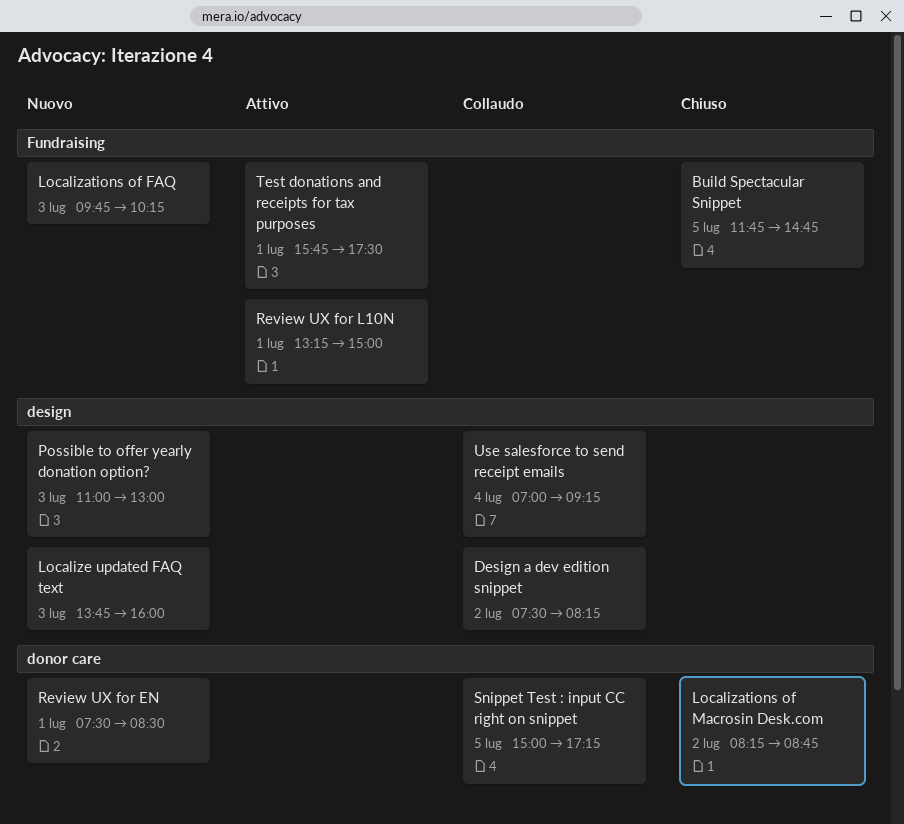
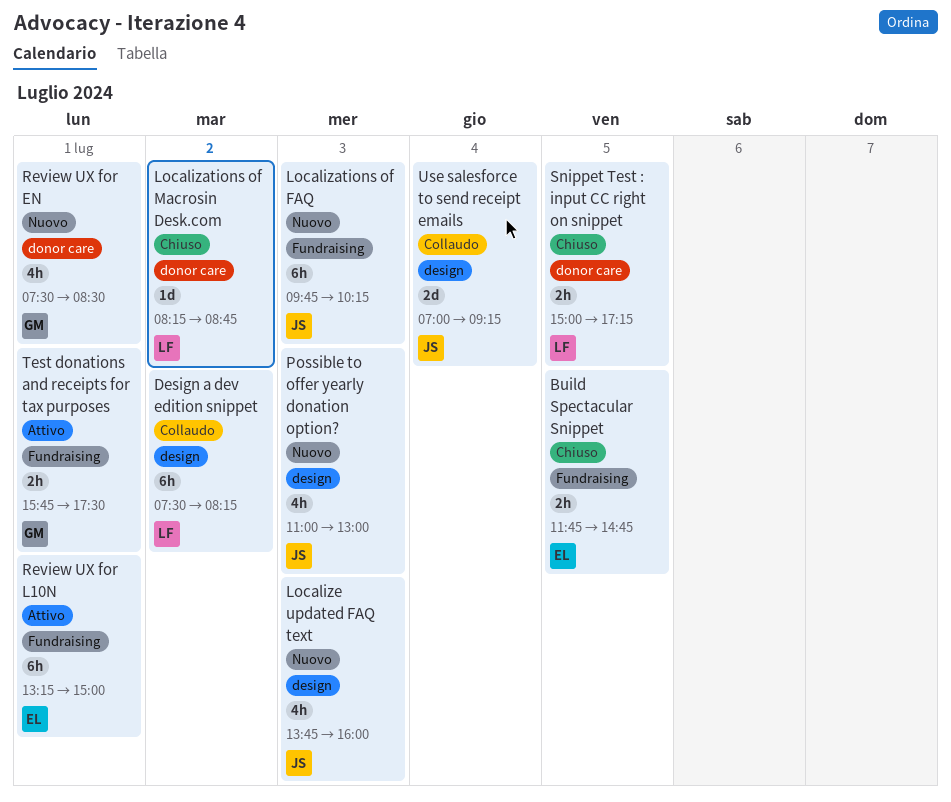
Snippet Test : input CC right on snippet, status: Collaudo -> Chiuso

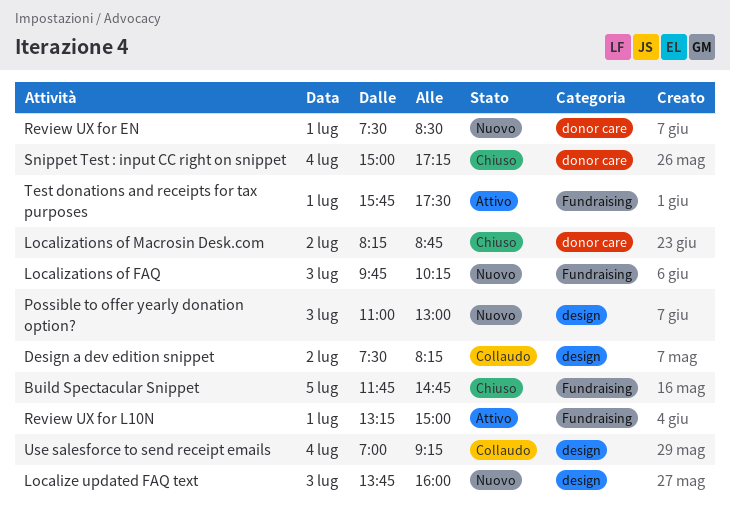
Snippet Test : input CC right on snippet, day: Jul 5 -> Jul 4

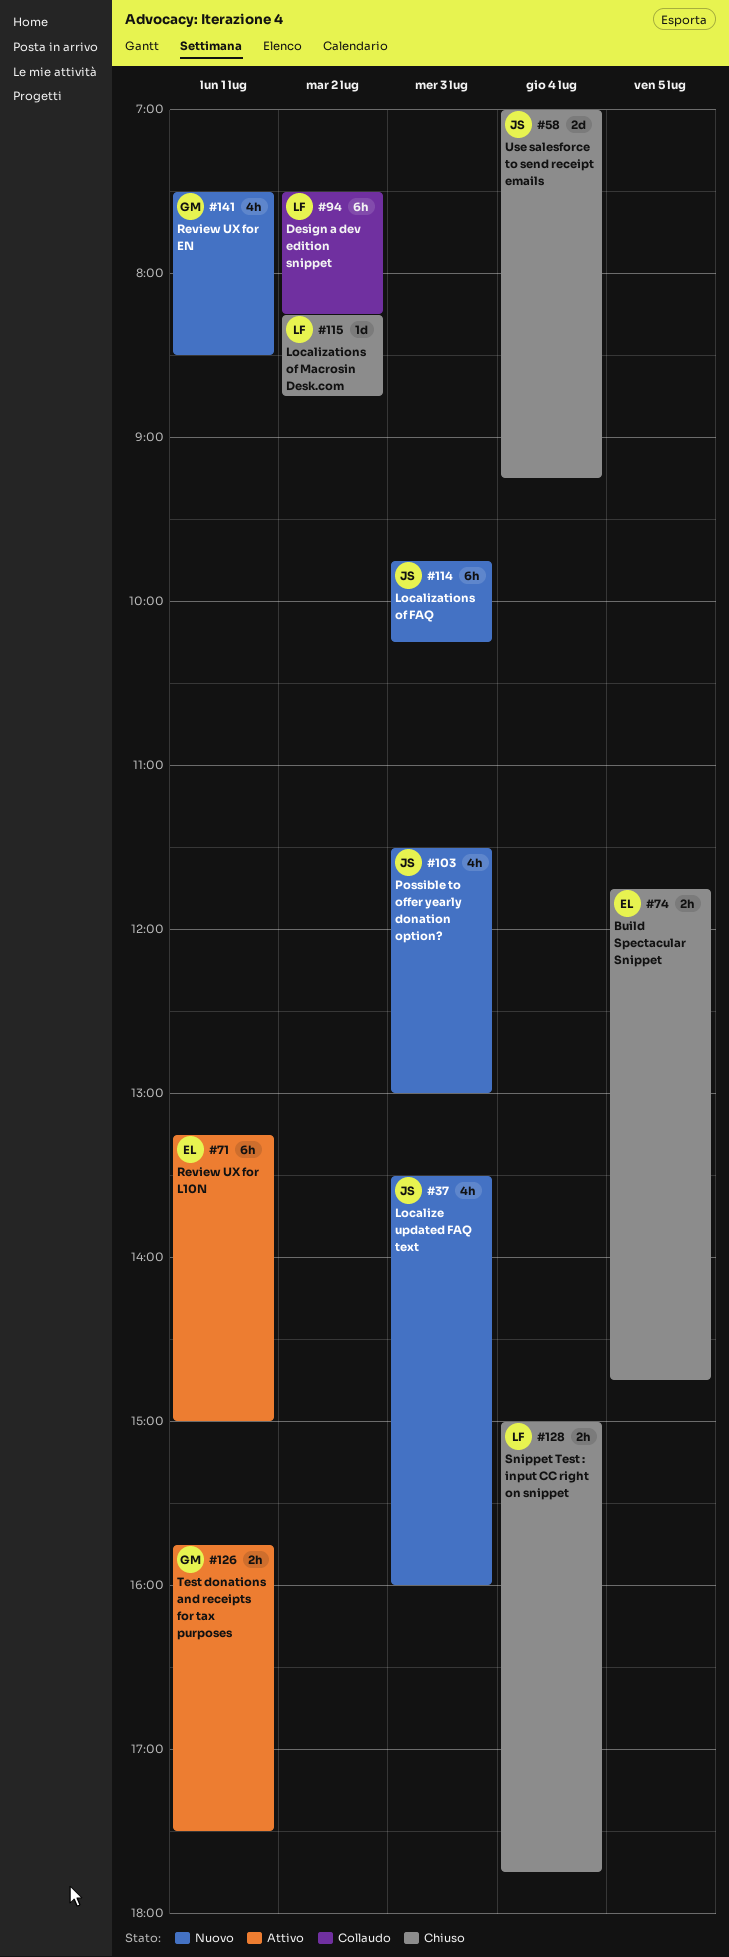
Localize updated FAQ text, begins: 13:45 -> 13:30
Possible to offer yearly donation option?, begins: 11:00 -> 11:30
Snippet Test : input CC right on snippet, ends: 17:15 -> 17:45
Use salesforce to send receipt emails, status: Collaudo -> Chiuso

